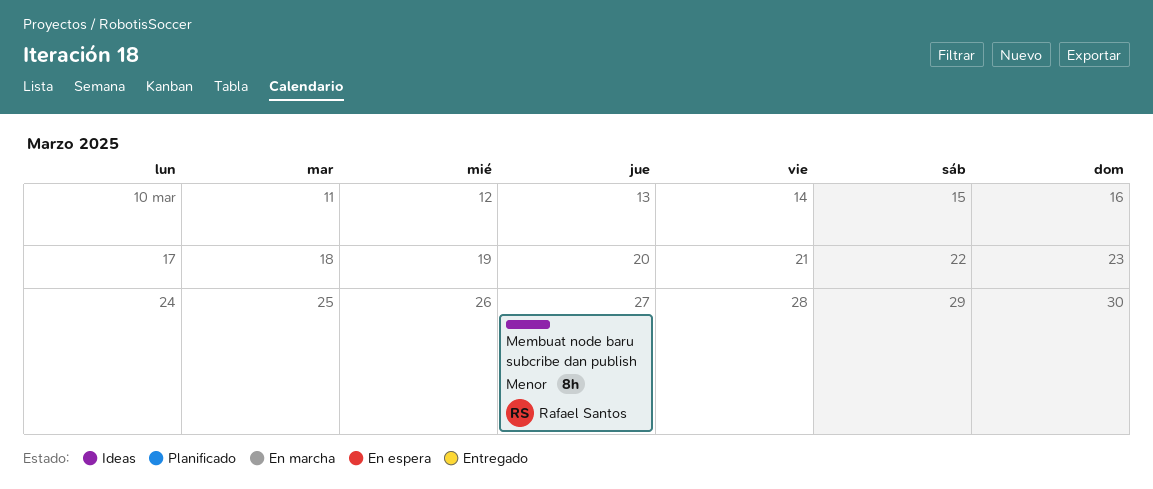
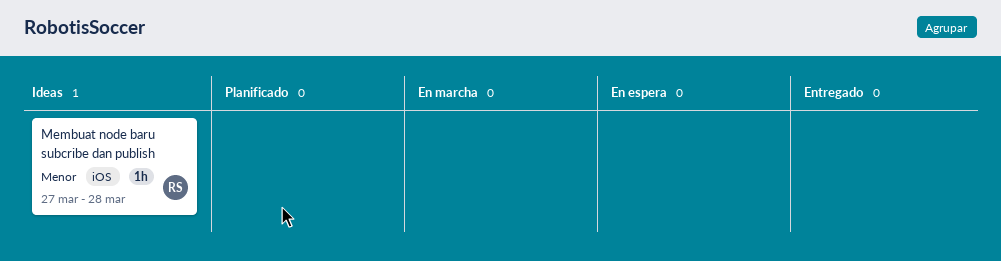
Membuat node baru subcribe dan publish, estimate: 8h -> 1h
Membuat node baru subcribe dan publish, due: Mar 27 -> Mar 28

